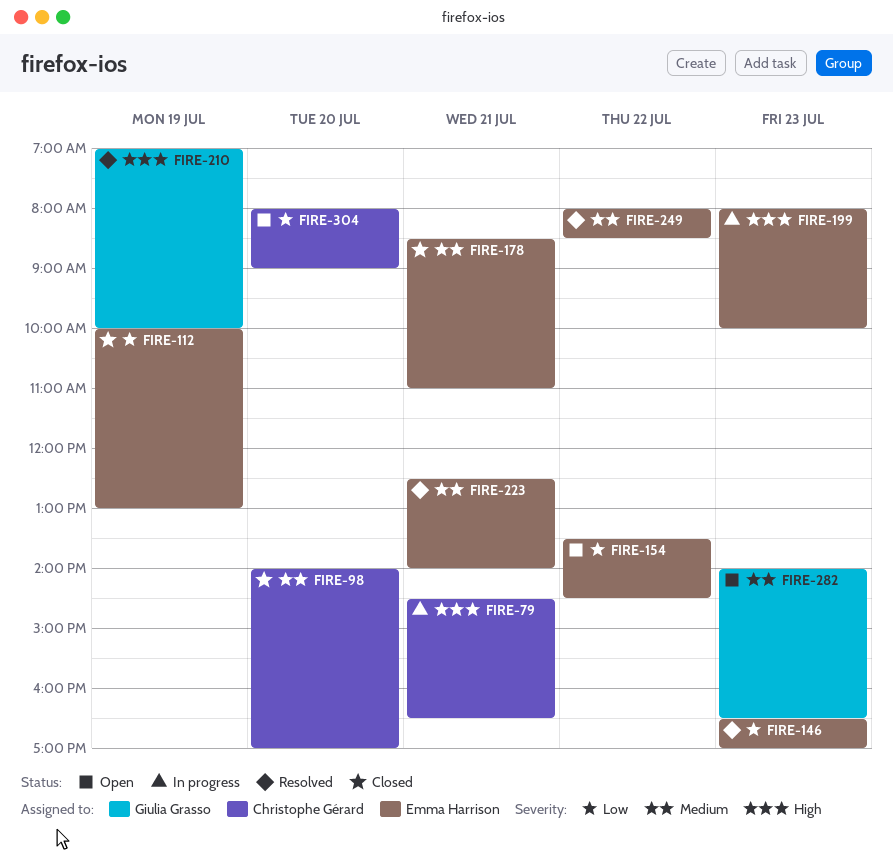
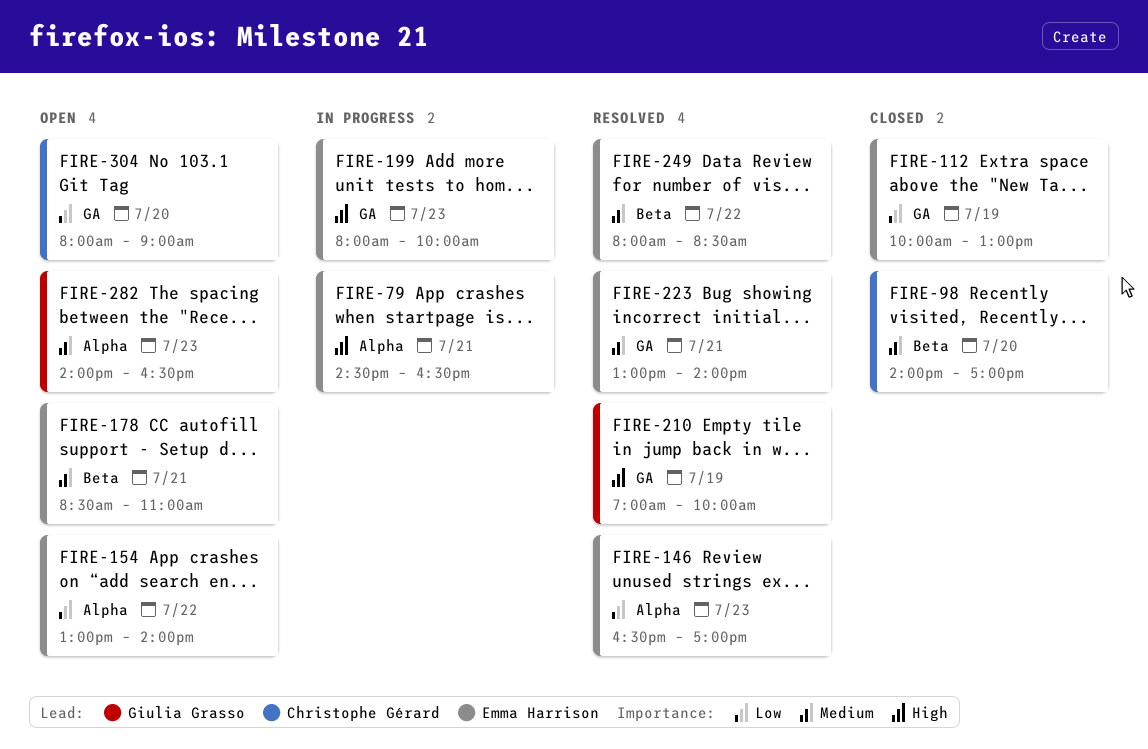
FIRE-79, owner: Christophe Gérard -> Emma Harrison
FIRE-154, begins: 13:30 -> 13:00
FIRE-154, ends: 14:30 -> 14:00
FIRE-178, status: Closed -> Open
FIRE-223, begins: 12:30 -> 13:00

